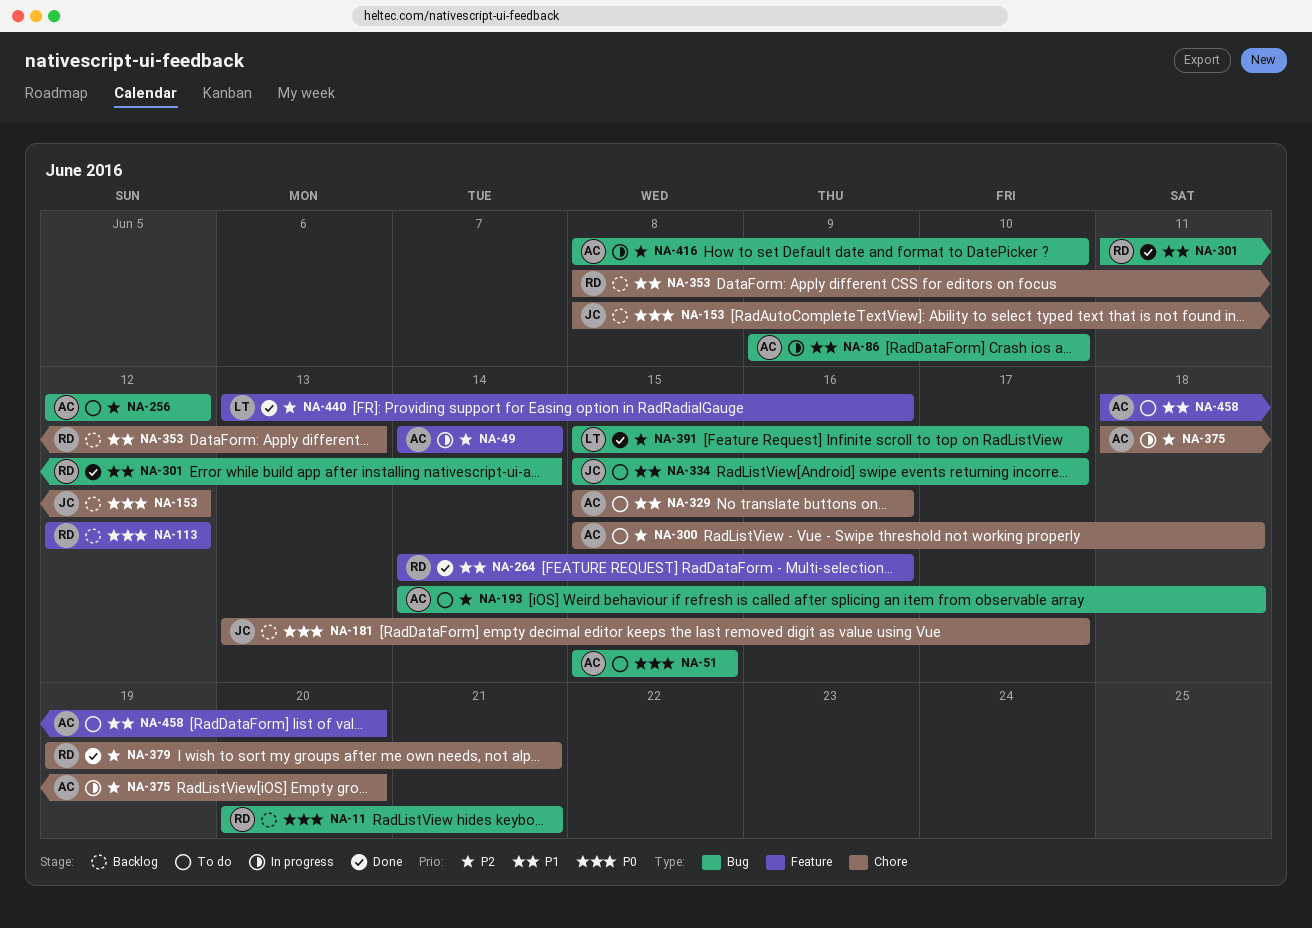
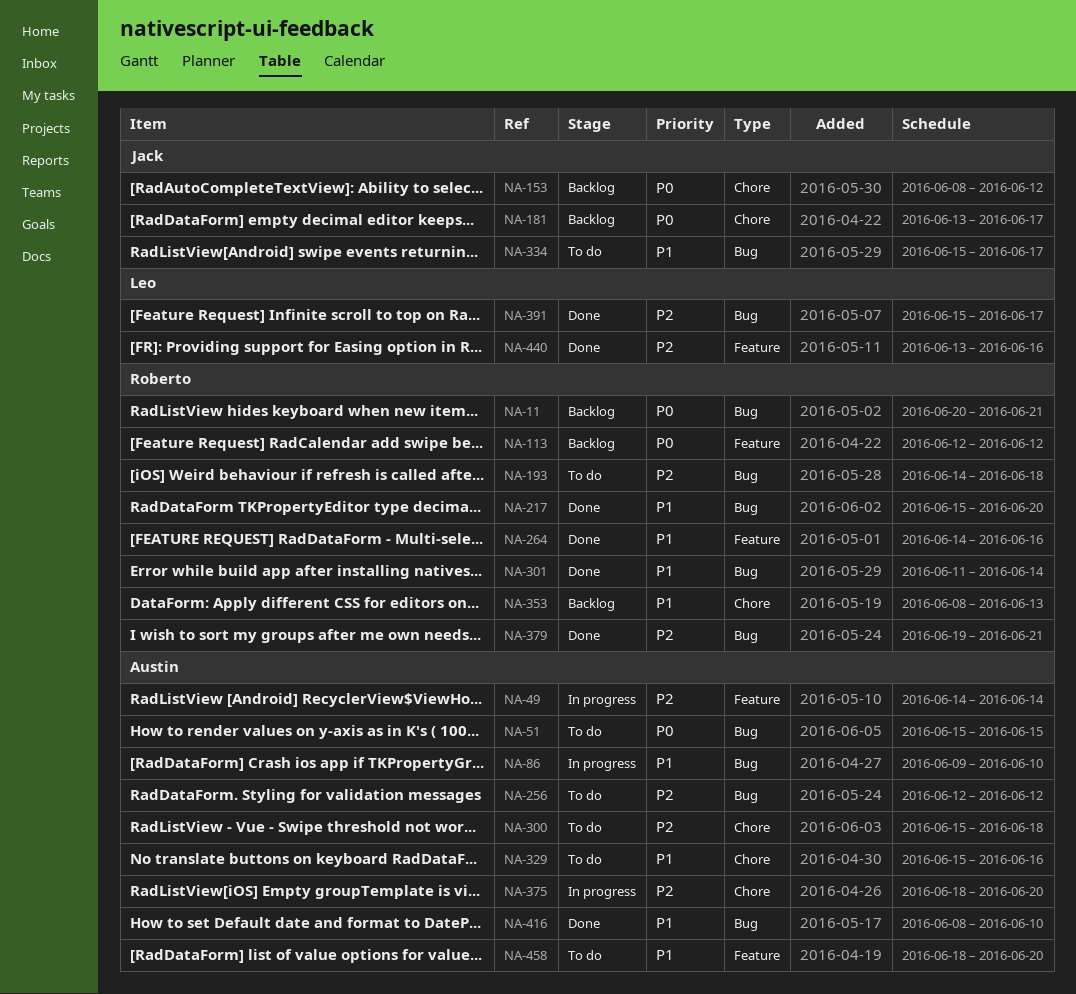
NA-193, owner: Austin -> Roberto
NA-217: none -> present
NA-379, label: Chore -> Bug
NA-416, status: In progress -> Done
NA-416, priority: P2 -> P1

